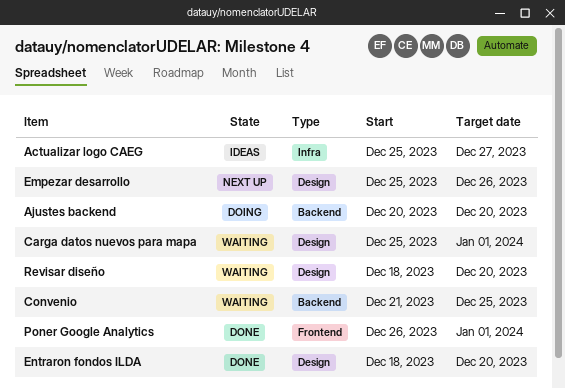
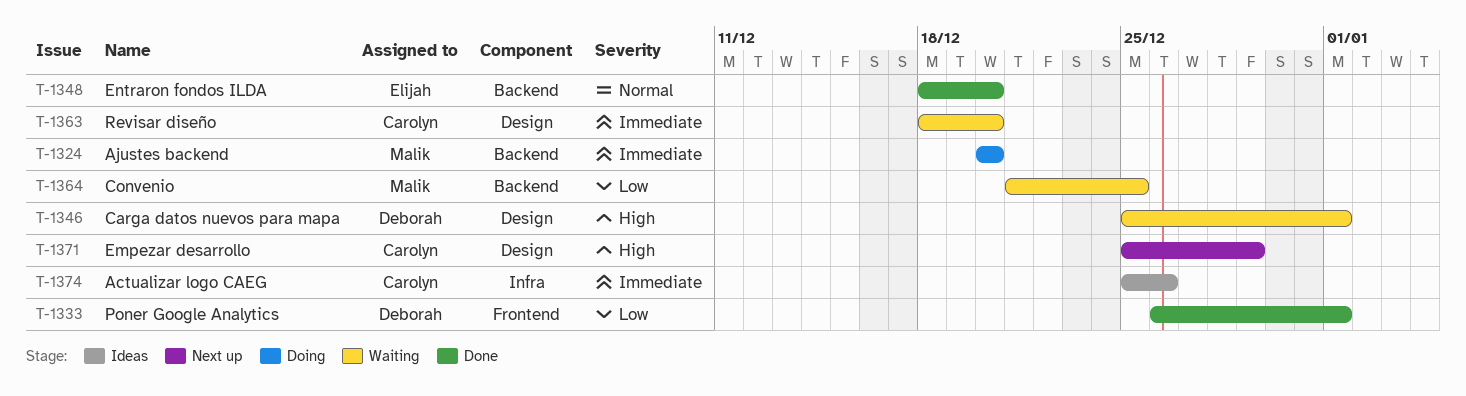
Actualizar logo CAEG, due: Dec 27 -> Dec 26
Empezar desarrollo, due: Dec 26 -> Dec 29
Entraron fondos ILDA, label: Design -> Backend

